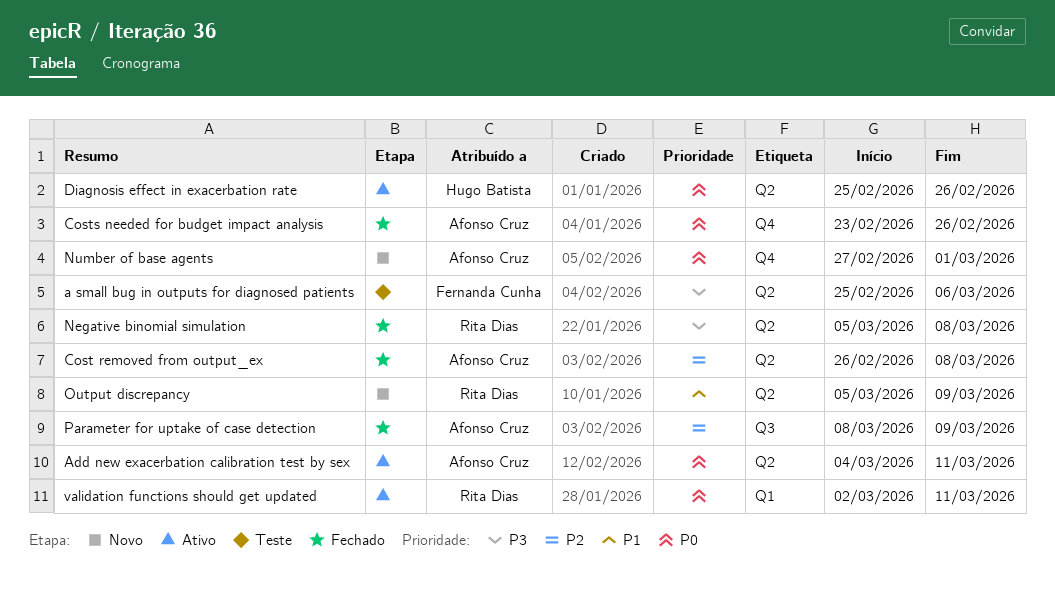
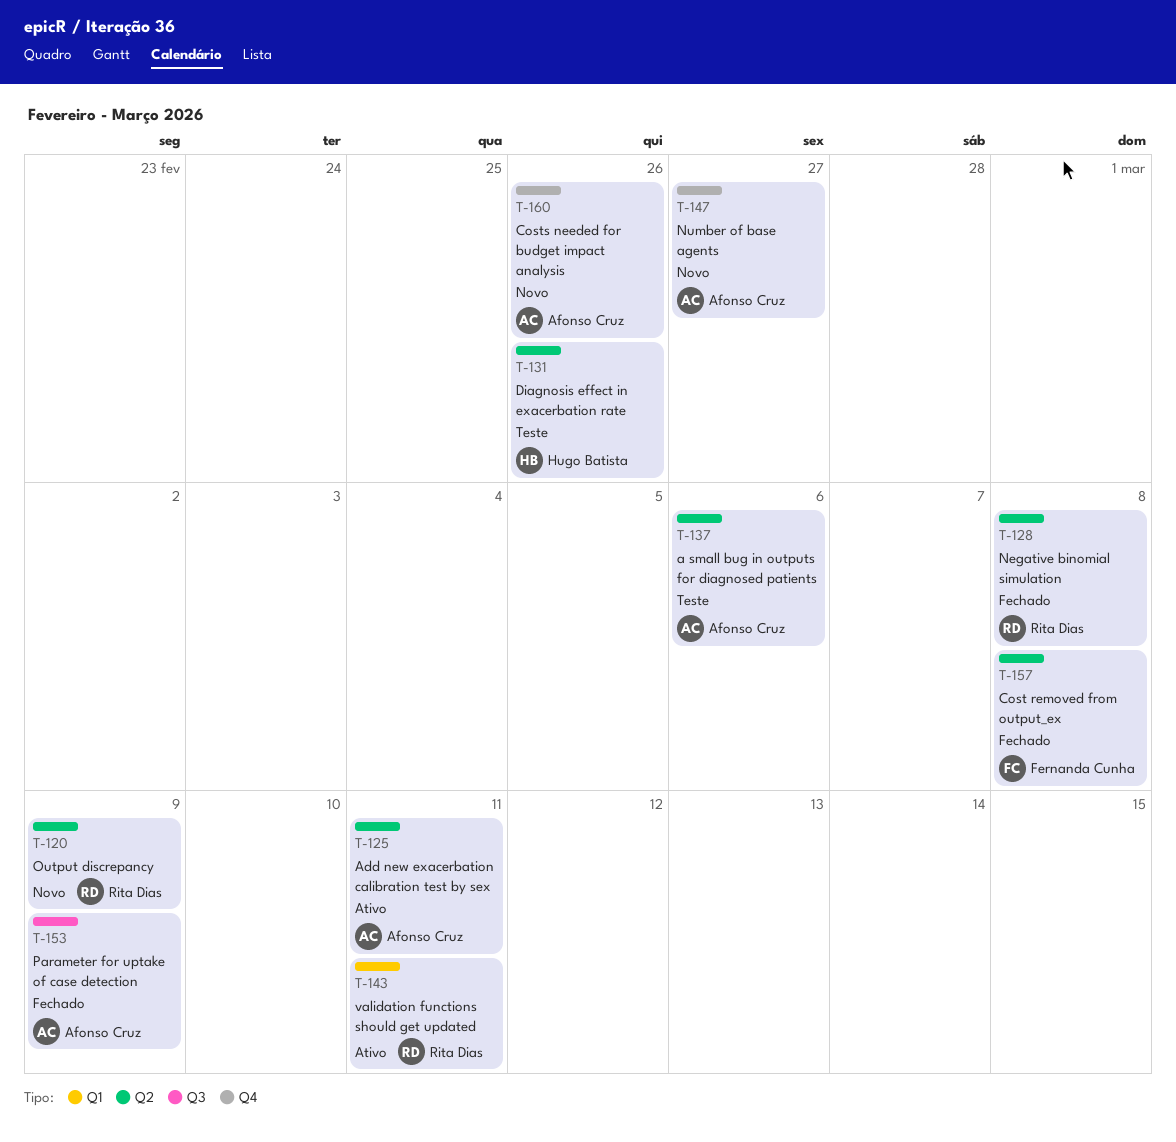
a small bug in outputs for diagnosed patients, owner: Fernanda Cunha -> Afonso Cruz
Cost removed from output_ex, owner: Afonso Cruz -> Fernanda Cunha
Costs needed for budget impact analysis, status: Fechado -> Novo
Diagnosis effect in exacerbation rate, status: Ativo -> Teste
Number of base agents, due: Mar 1 -> Feb 27

